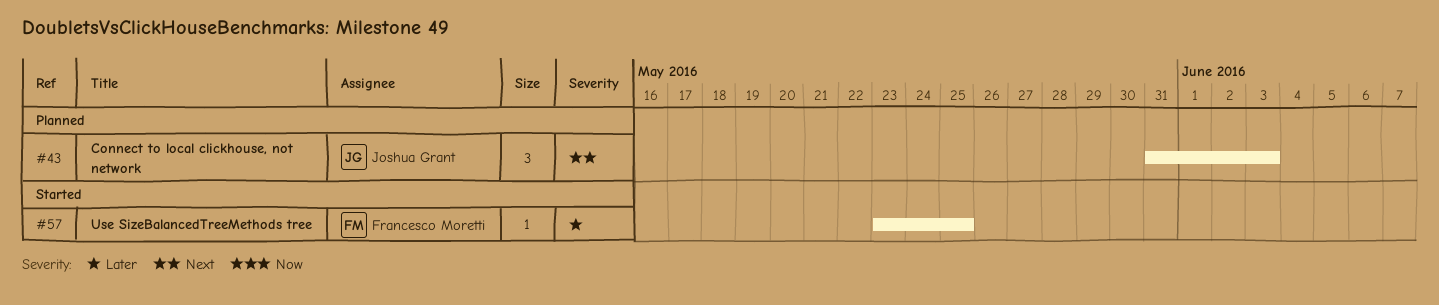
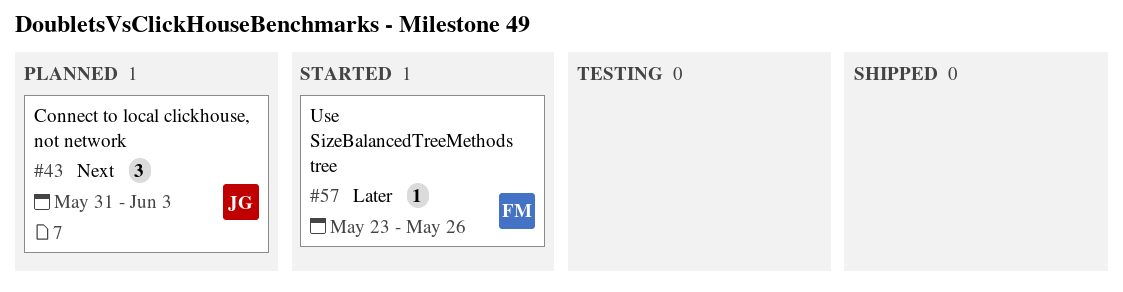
#57, due: May 25 -> May 26

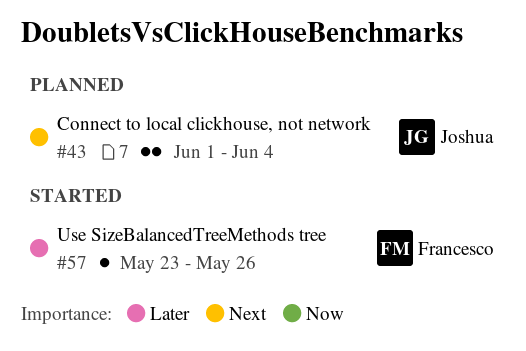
#43, estimate: 3 -> 2
#43, start: May 31 -> Jun 1
#43, due: Jun 3 -> Jun 4

